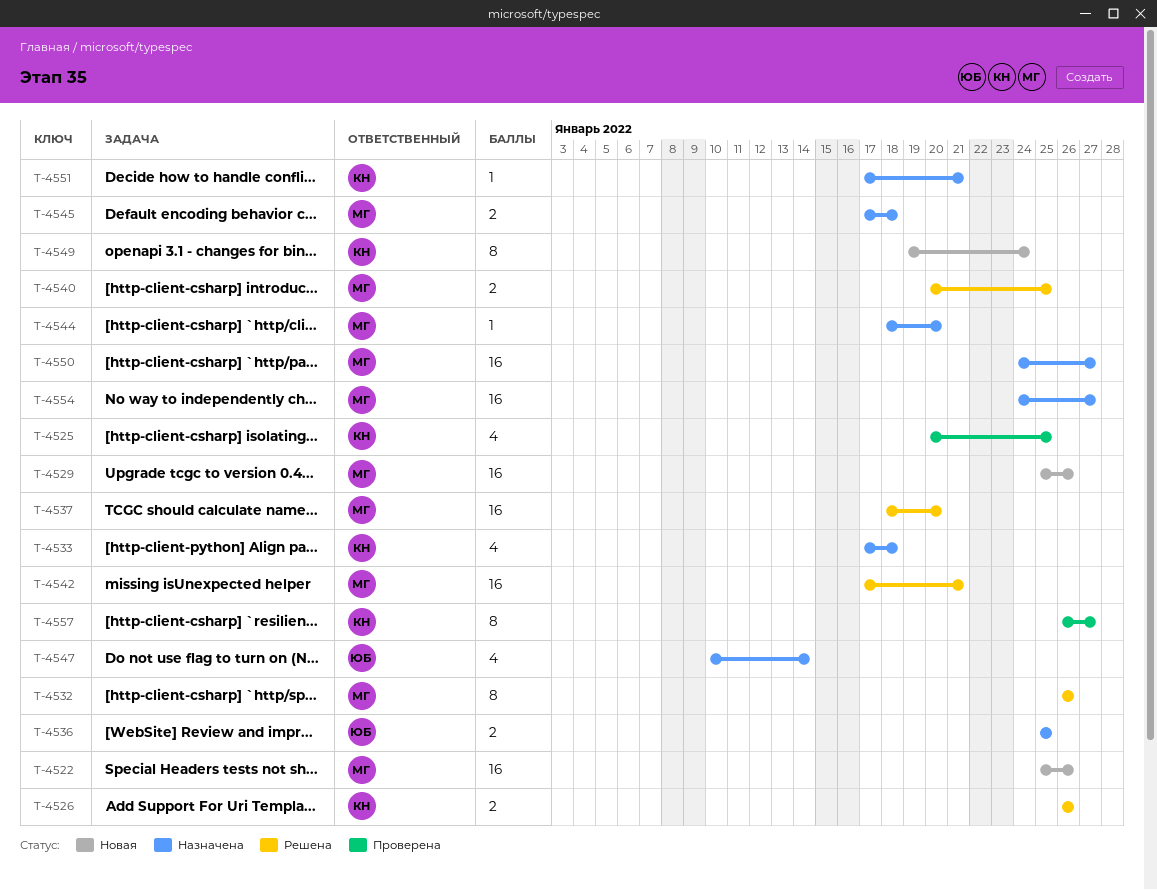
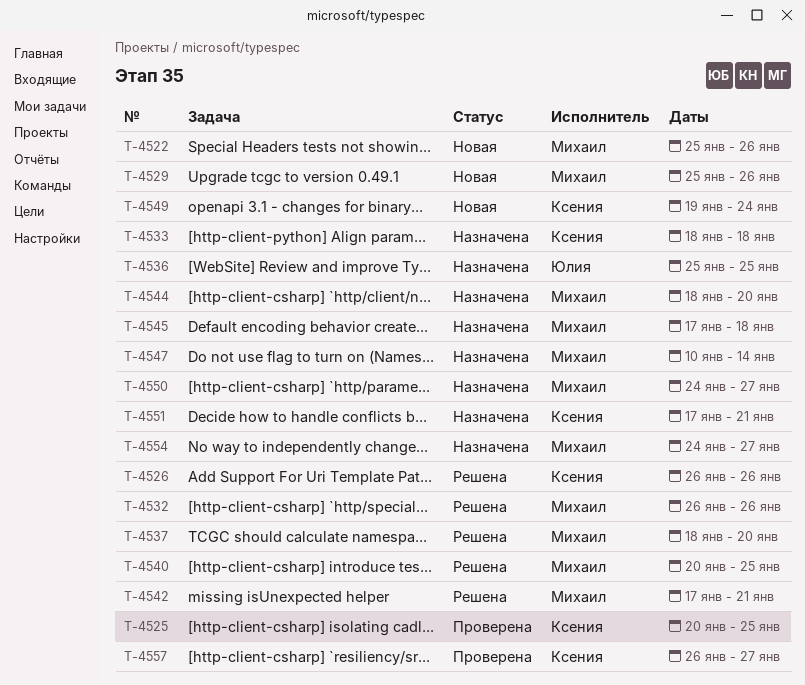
T-4533, start: Jan 17 -> Jan 18
T-4547, owner: Юлия -> Михаил

